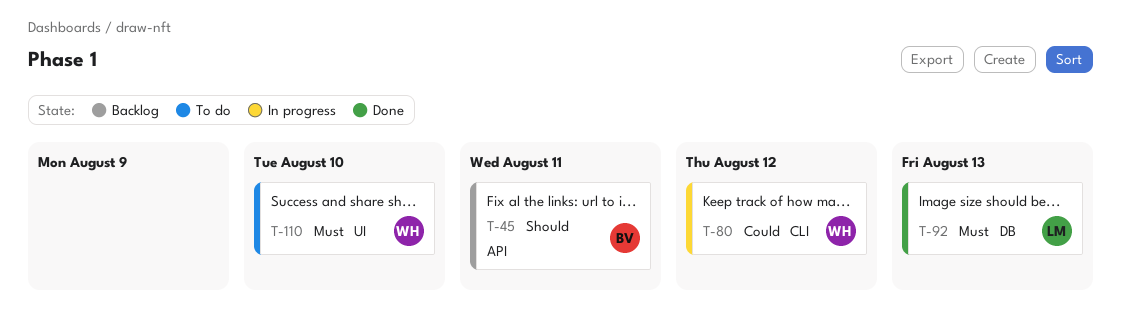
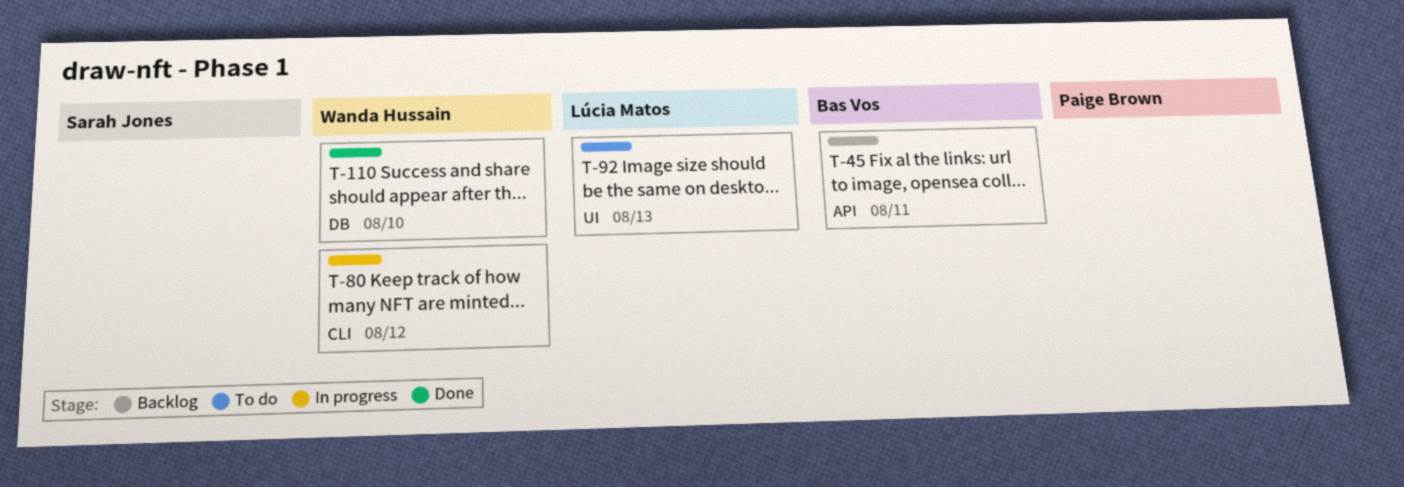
T-92, status: Done -> To do
T-92, label: DB -> UI
T-110, status: To do -> Done
T-110, label: UI -> DB

